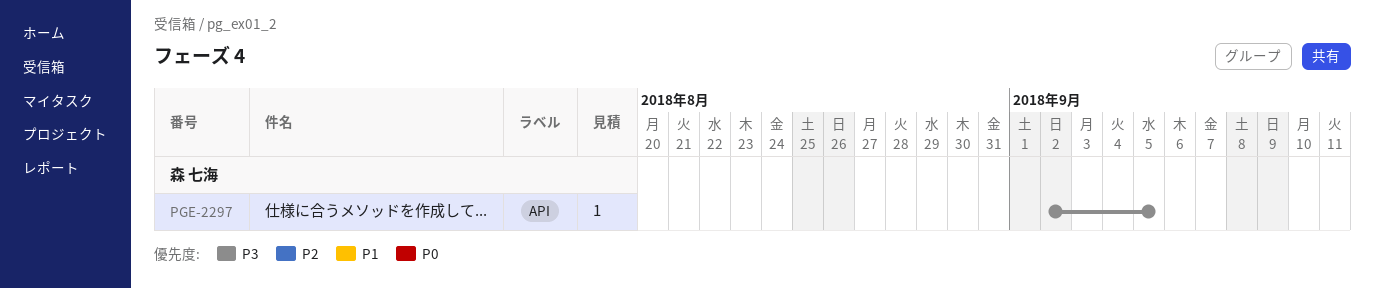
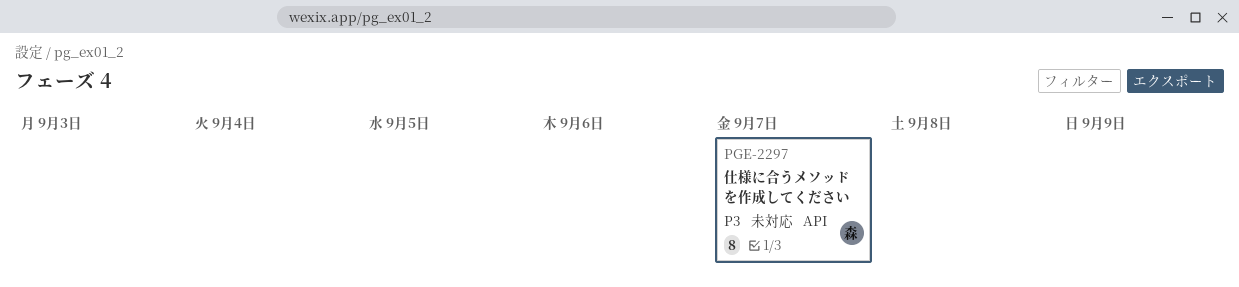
PGE-2297, estimate: 1 -> 8
PGE-2297, due: Sep 5 -> Sep 7

